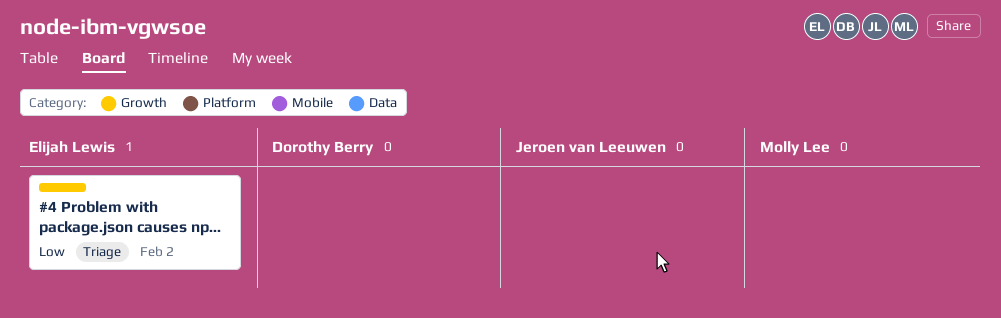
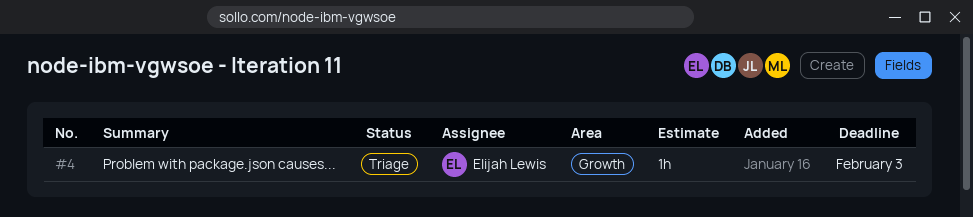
#4, due: Feb 2 -> Feb 3

